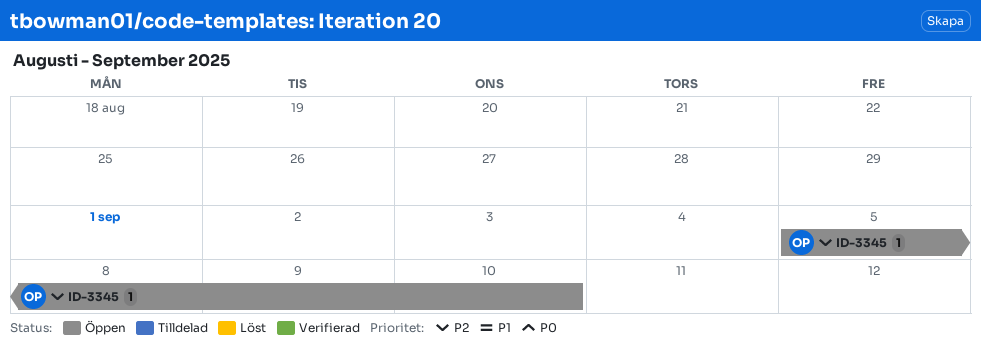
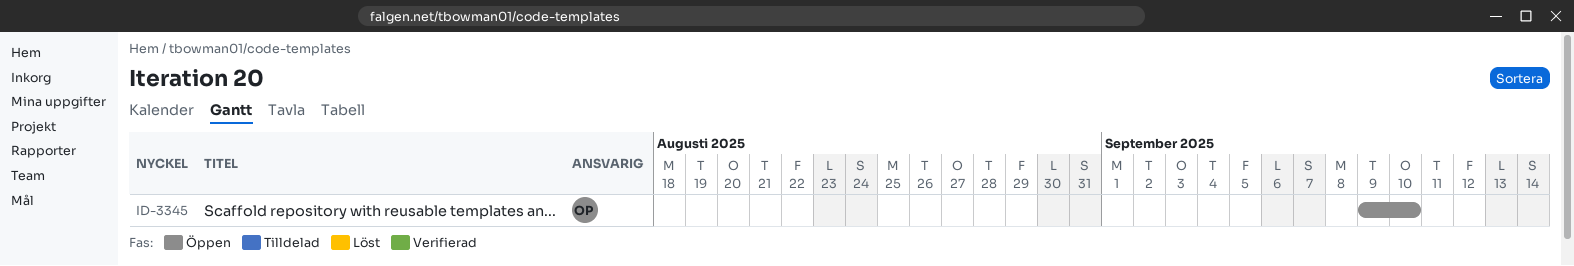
ID-3345, start: Sep 5 -> Sep 9

